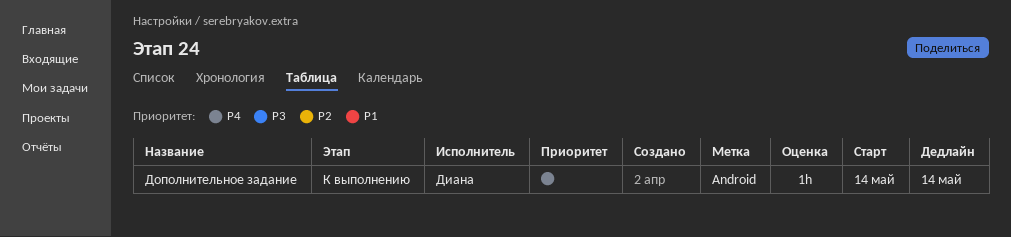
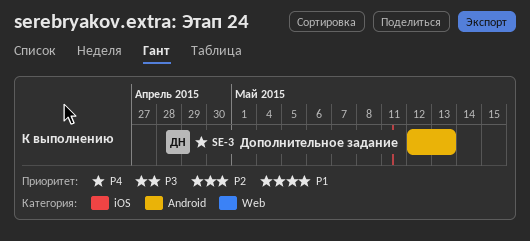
Дополнительное задание, start: May 14 -> May 12
Дополнительное задание, due: May 14 -> May 13

